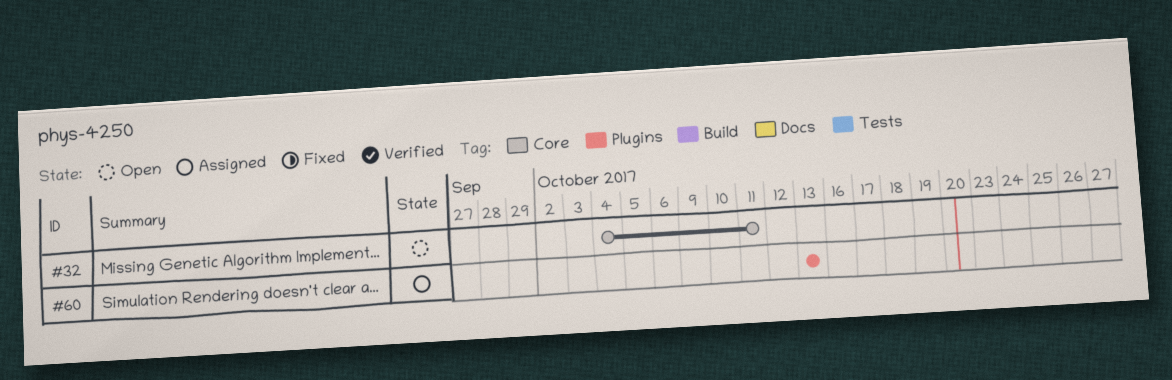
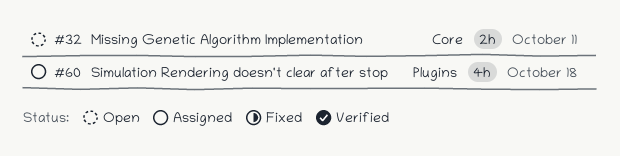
#60, due: Oct 13 -> Oct 18

